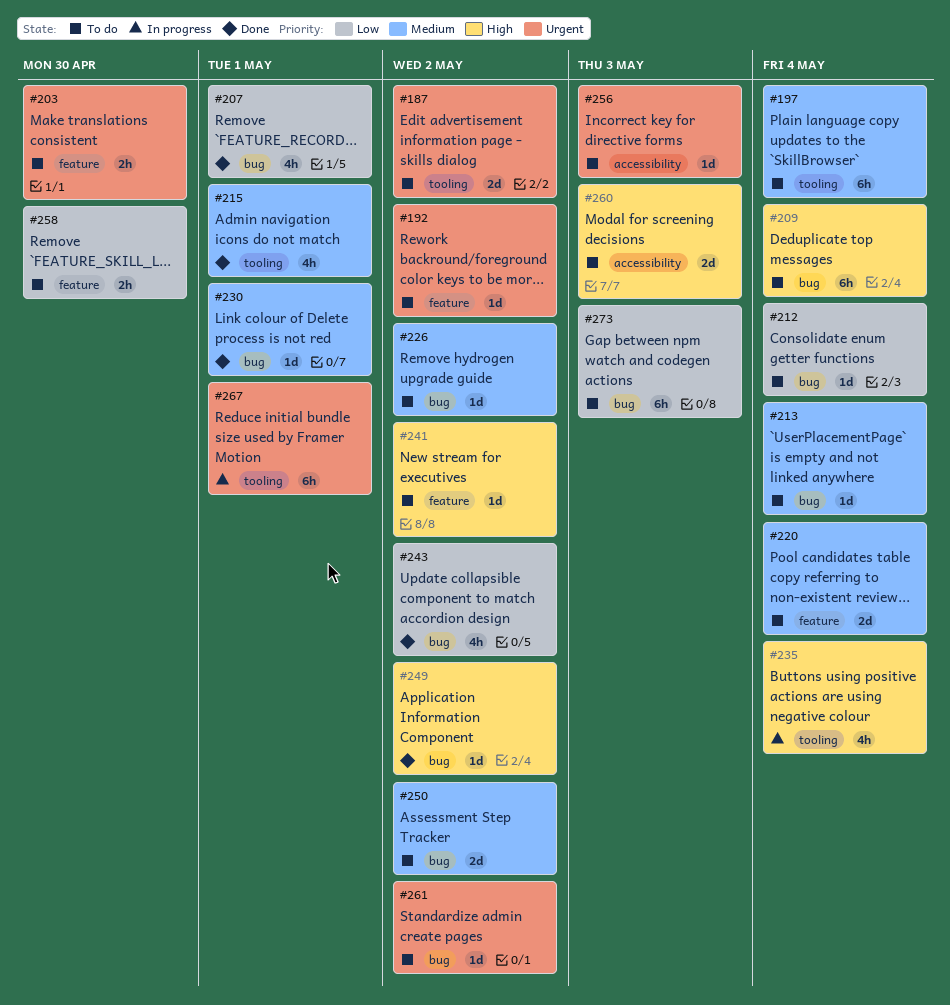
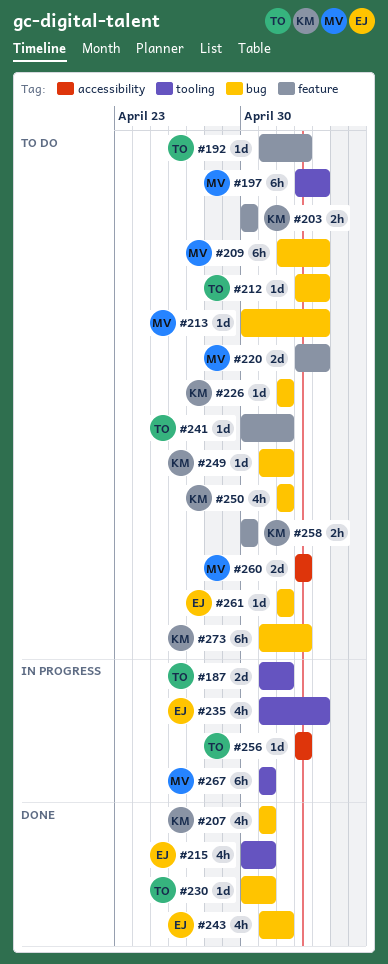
#187, status: To do -> In progress
#192, due: May 2 -> May 3
#249, status: Done -> To do
#250, estimate: 2d -> 4h
#256, status: To do -> In progress

